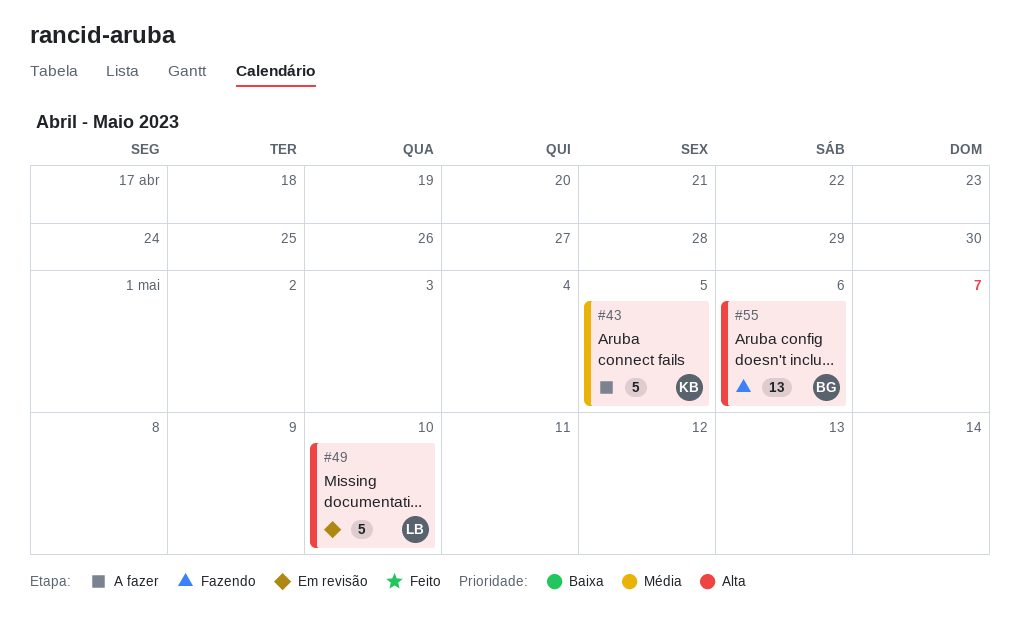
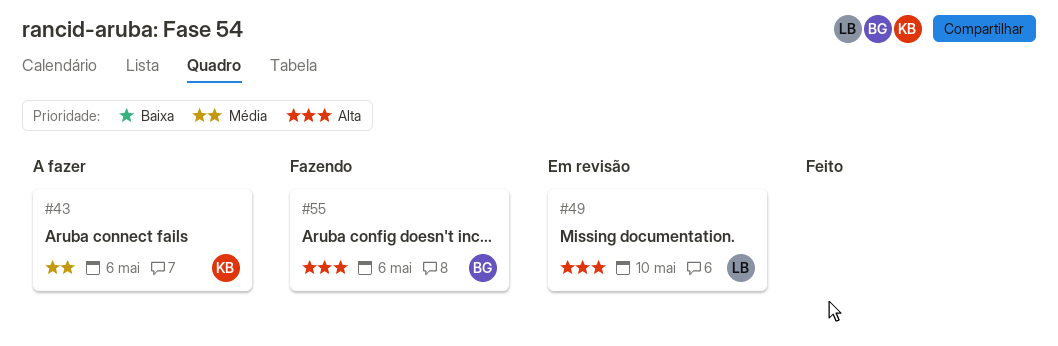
#43, due: May 5 -> May 6

